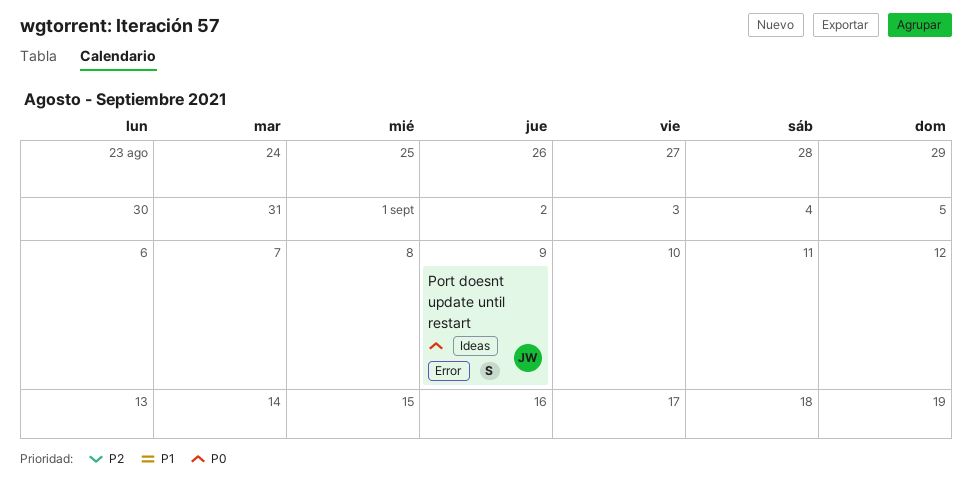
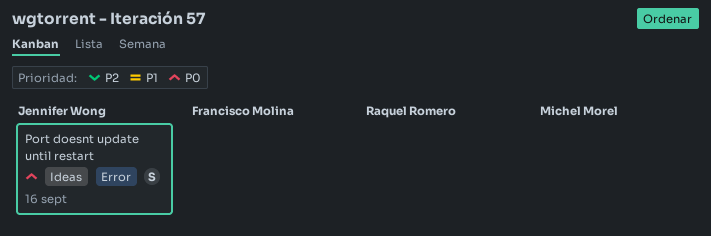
Port doesnt update until restart, due: Sep 9 -> Sep 16

